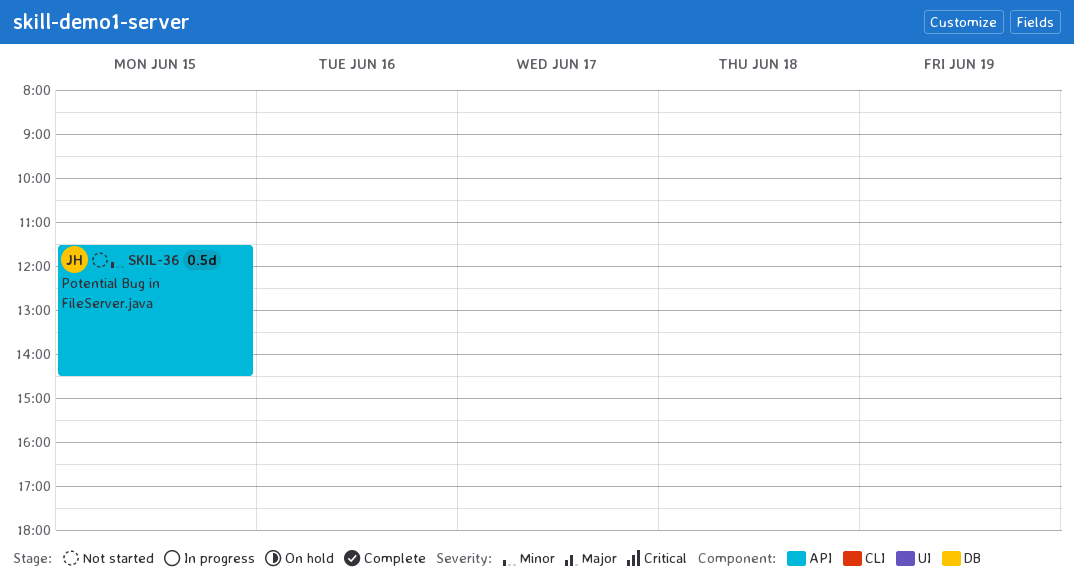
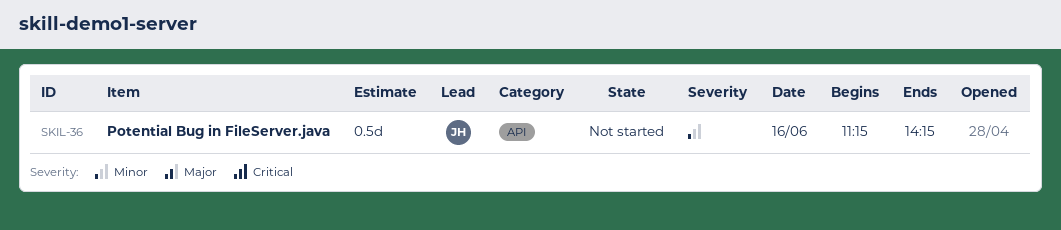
SKIL-36, day: Jun 15 -> Jun 16
SKIL-36, begins: 11:30 -> 11:15
SKIL-36, ends: 14:30 -> 14:15

